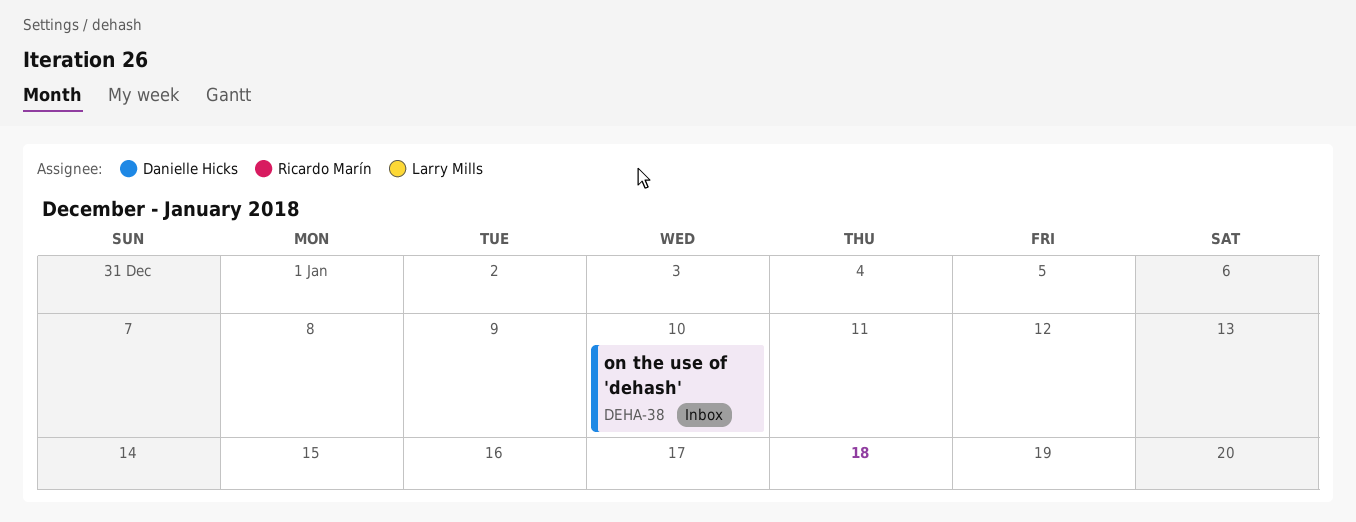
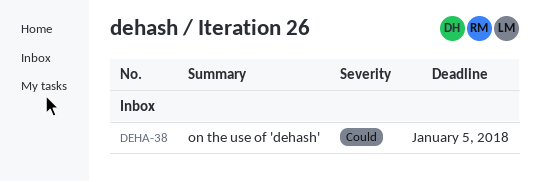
DEHA-38, due: Jan 10 -> Jan 5

